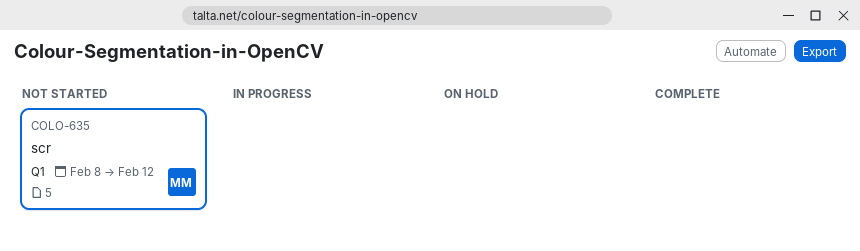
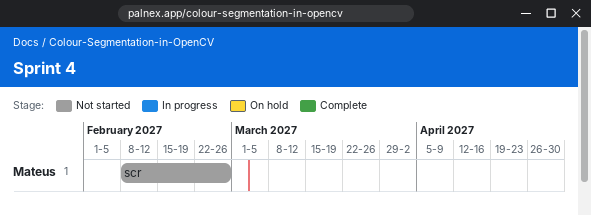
scr, due: Feb 12 -> Feb 26

